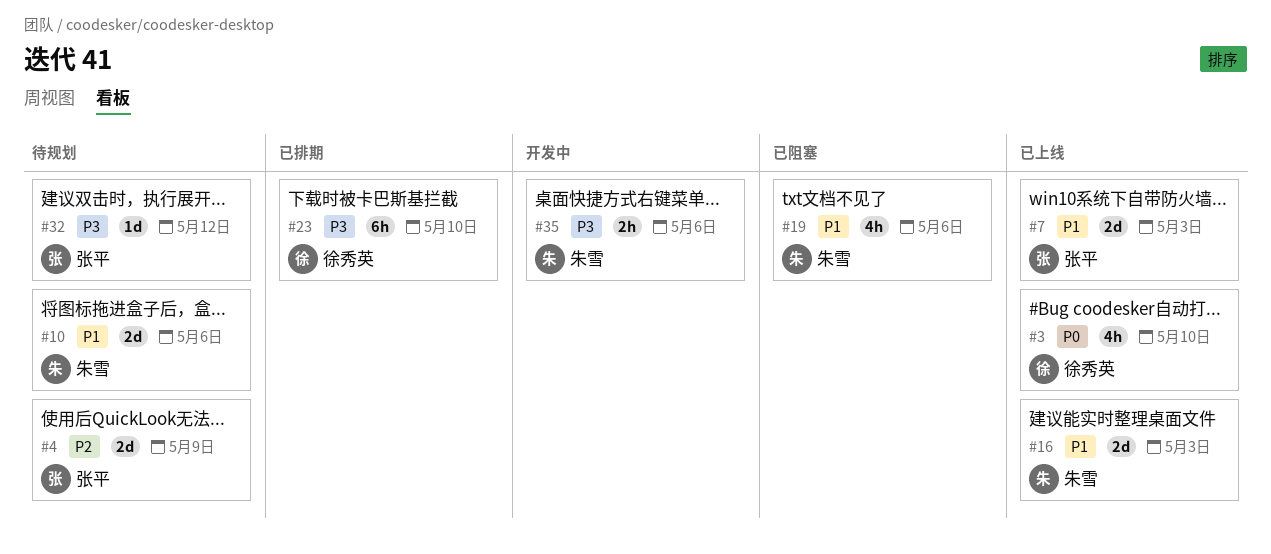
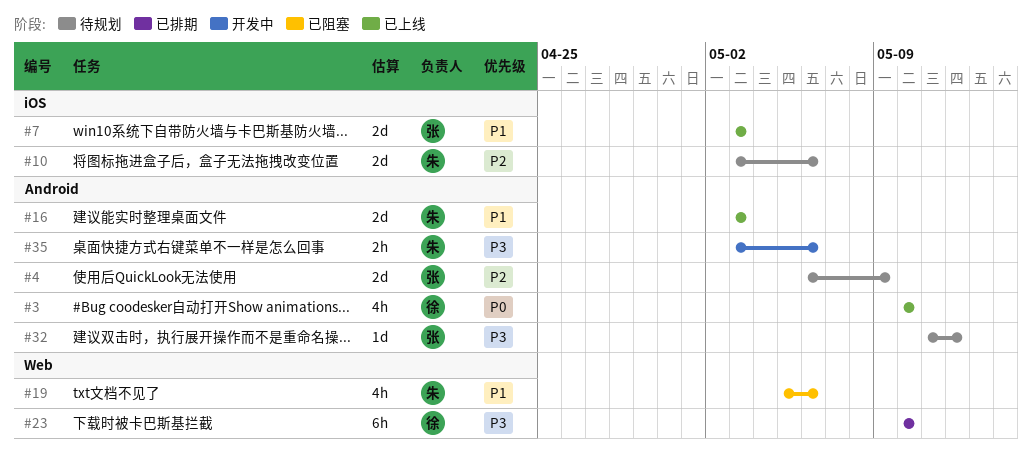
#10, priority: P1 -> P2

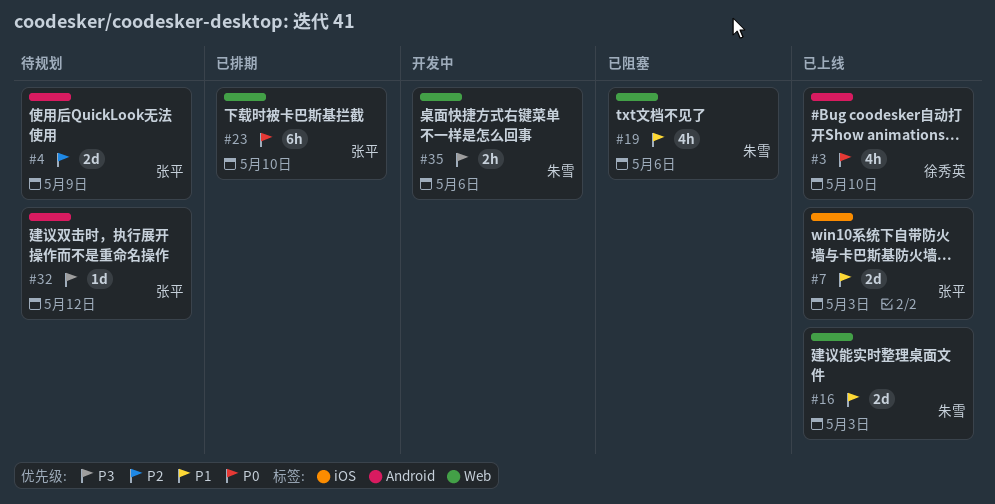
#10: present -> none
#16, label: Android -> Web
#23, owner: 徐秀英 -> 张平
#23, priority: P3 -> P0
#35, label: Android -> Web

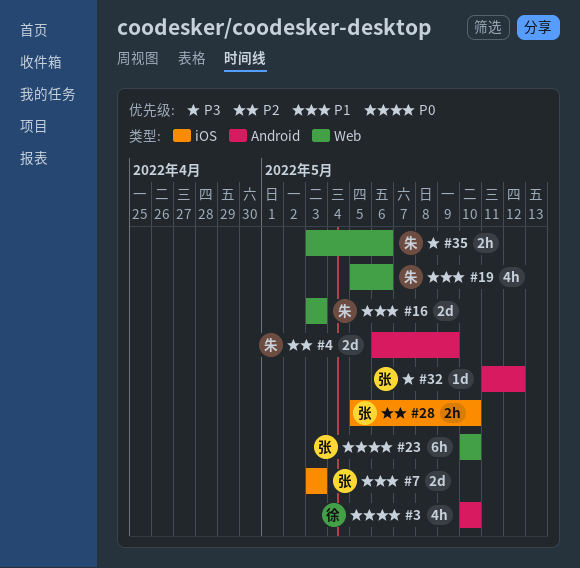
#4, owner: 张平 -> 朱雪
#28: none -> present

